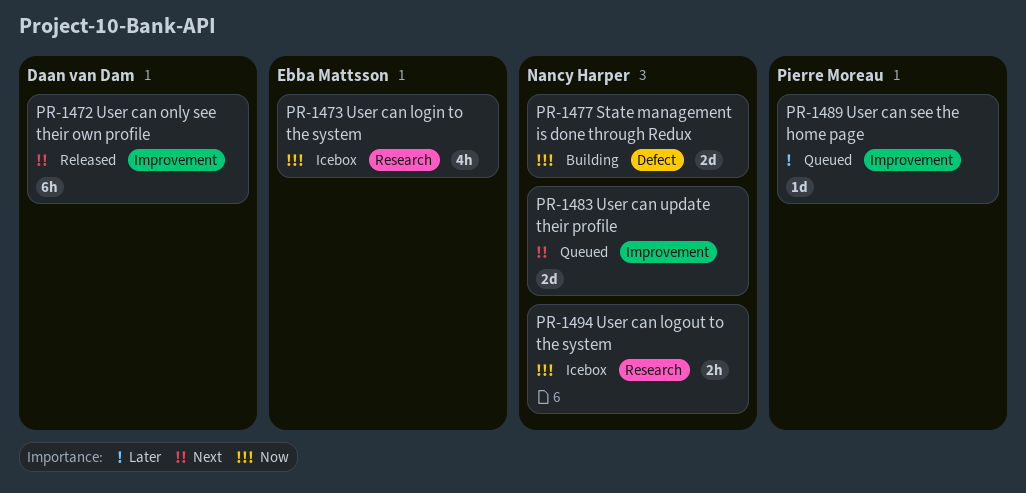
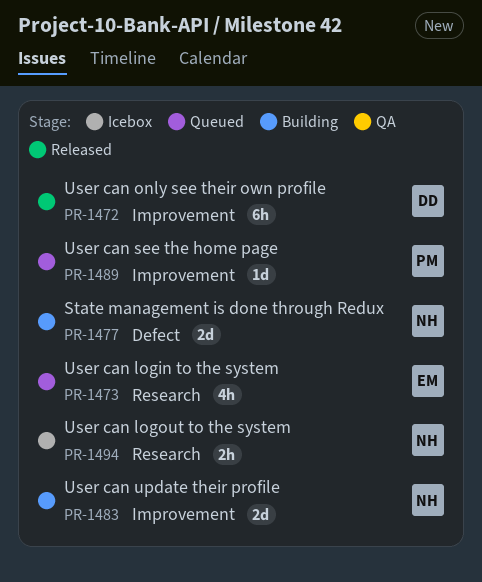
PR-1473, status: Icebox -> Queued
PR-1483, status: Queued -> Building

